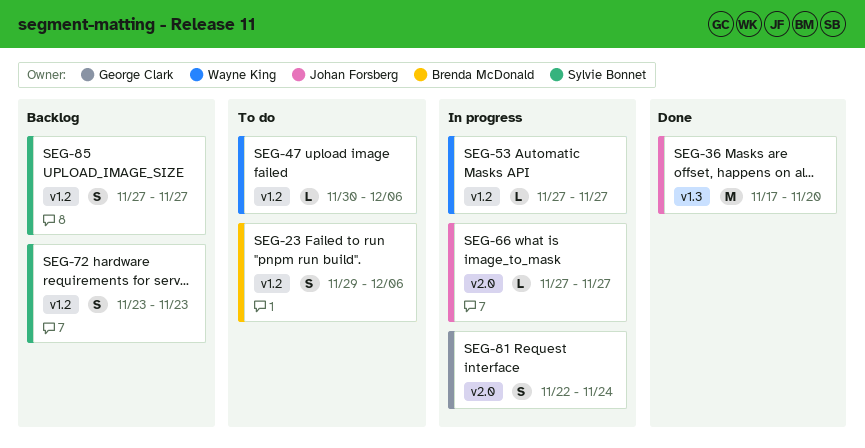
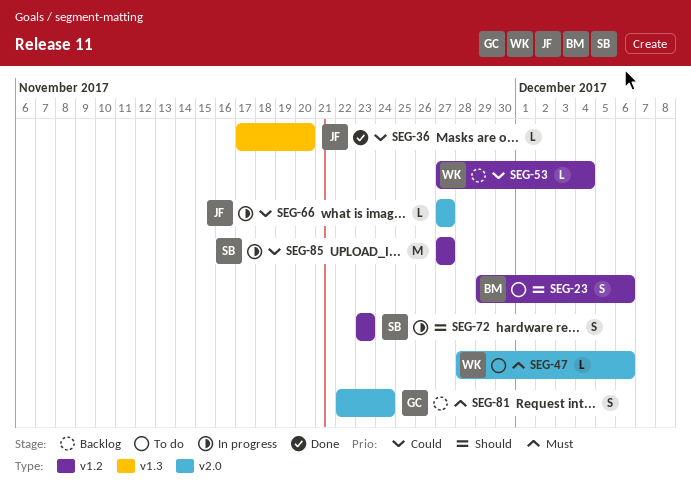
SEG-36, estimate: M -> L
SEG-47, label: v1.2 -> v2.0
SEG-47, start: Nov 30 -> Nov 28
SEG-53, status: In progress -> Backlog
SEG-53, due: Nov 27 -> Dec 4
SEG-72, status: Backlog -> In progress
SEG-81, status: In progress -> Backlog
SEG-85, status: Backlog -> In progress
SEG-85, estimate: S -> M

